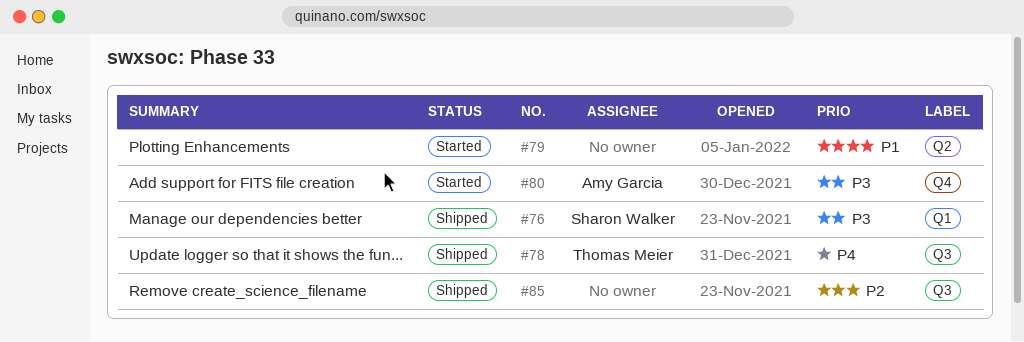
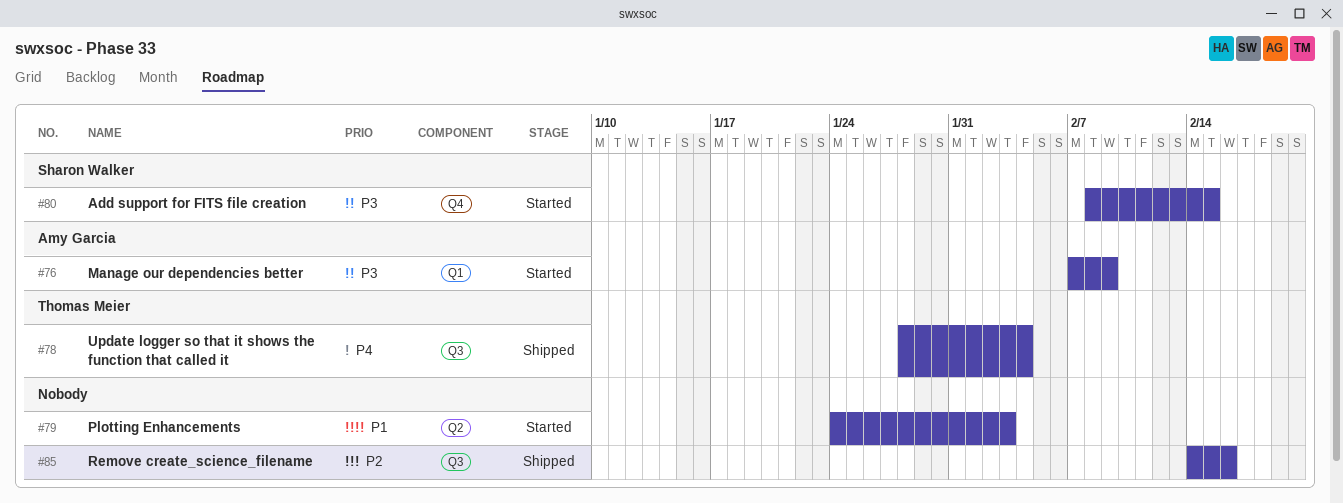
#76, status: Shipped -> Started
#76, owner: Sharon Walker -> Amy Garcia
#80, owner: Amy Garcia -> Sharon Walker

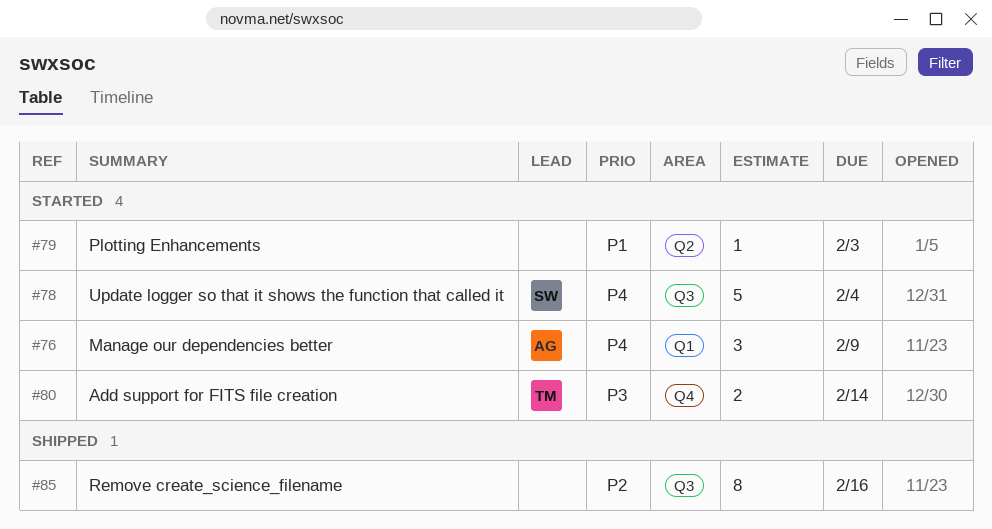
#76, priority: P3 -> P4
#78, status: Shipped -> Started
#78, owner: Thomas Meier -> Sharon Walker
#80, owner: Sharon Walker -> Thomas Meier
#80, due: Feb 15 -> Feb 14

